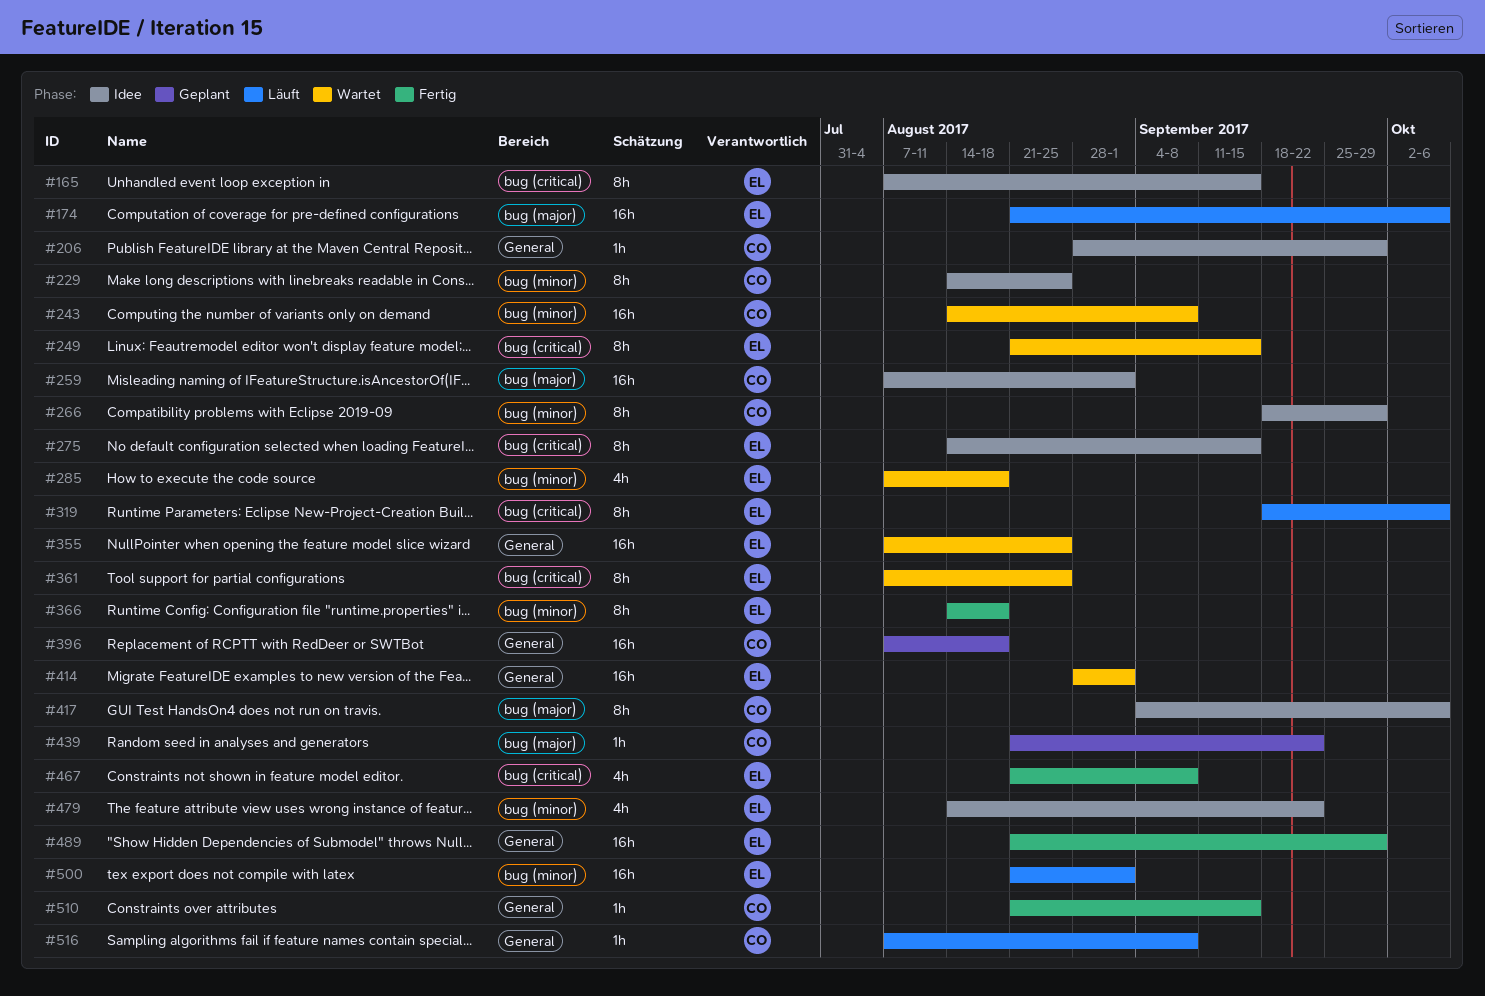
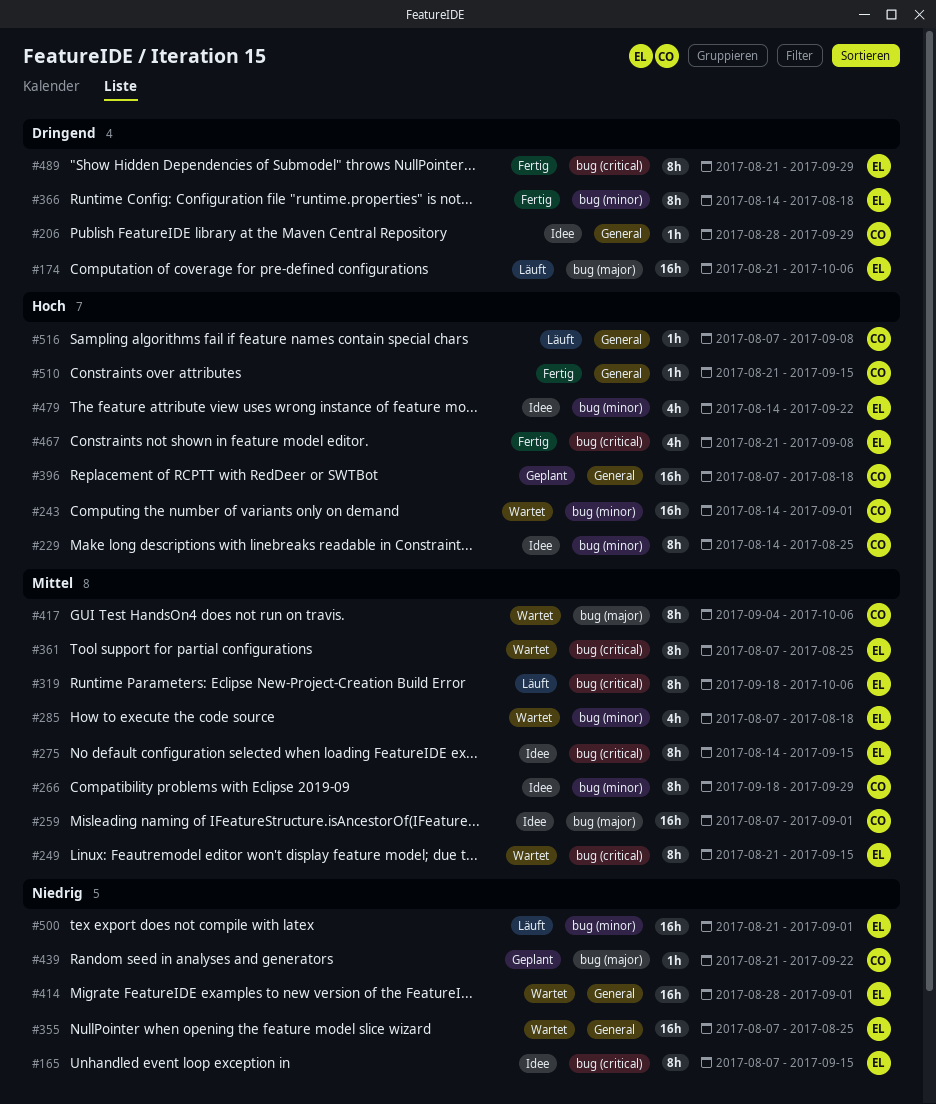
#243, due: Sep 8 -> Sep 1
#417, status: Idee -> Wartet
#489, label: General -> bug (critical)
#489, estimate: 16h -> 8h

